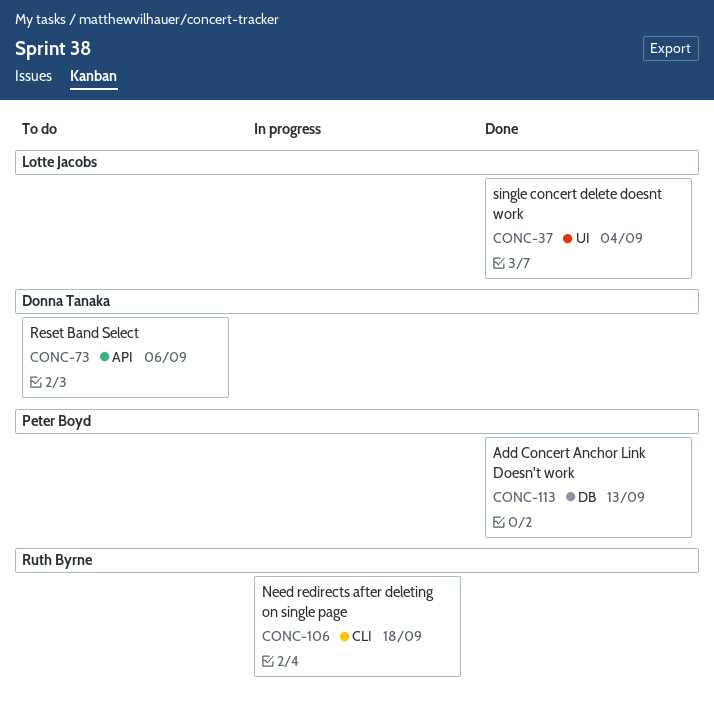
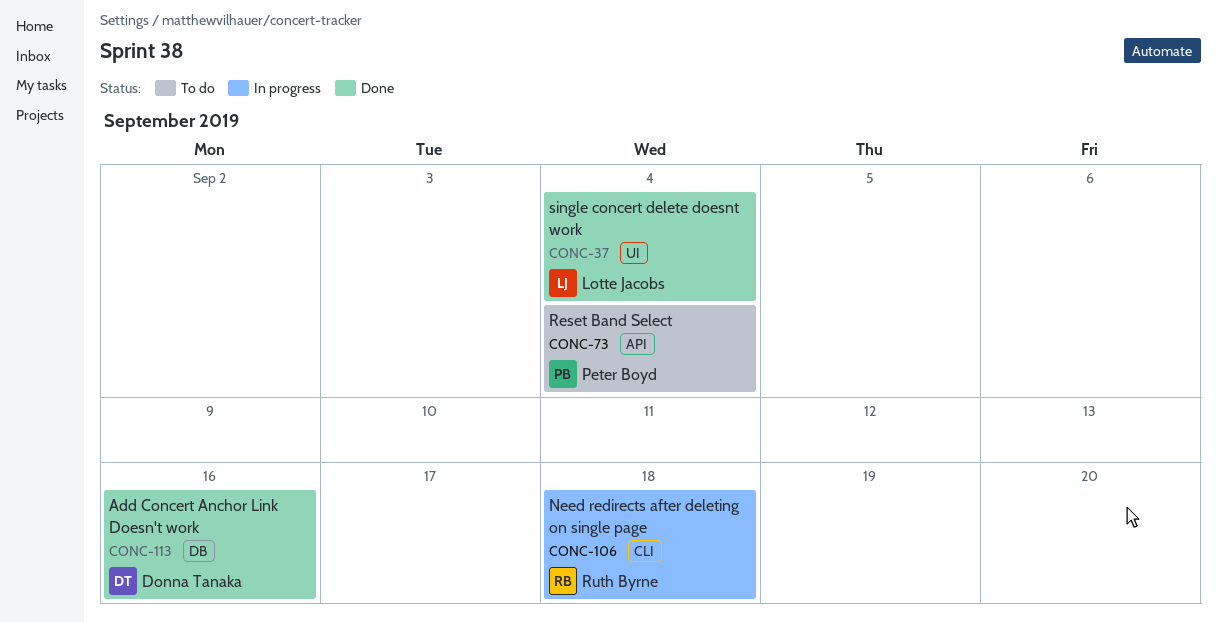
CONC-73, owner: Donna Tanaka -> Peter Boyd
CONC-73, due: Sep 6 -> Sep 4
CONC-113, owner: Peter Boyd -> Donna Tanaka
CONC-113, due: Sep 13 -> Sep 16

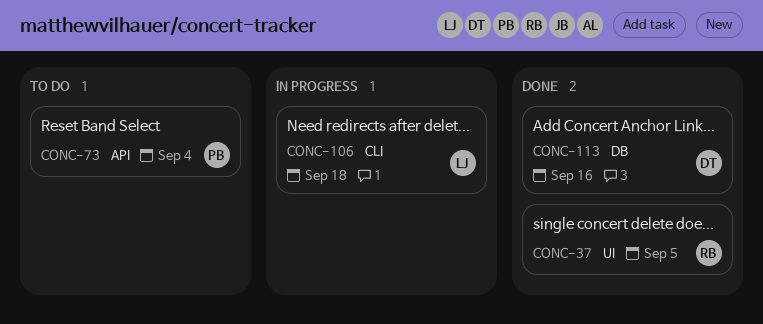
CONC-37, owner: Lotte Jacobs -> Ruth Byrne
CONC-37, due: Sep 4 -> Sep 5
CONC-106, owner: Ruth Byrne -> Lotte Jacobs

